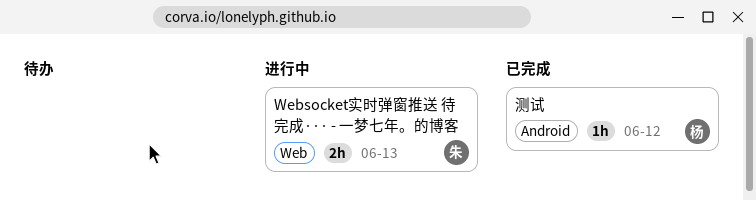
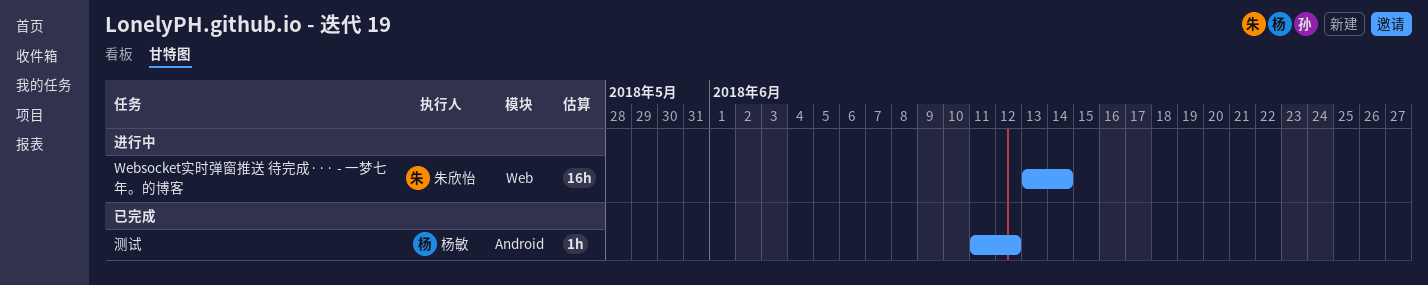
Websocket实时弹窗推送 待完成··· - 一梦七年。的博客, estimate: 2h -> 16h
Websocket实时弹窗推送 待完成··· - 一梦七年。的博客, due: Jun 13 -> Jun 14

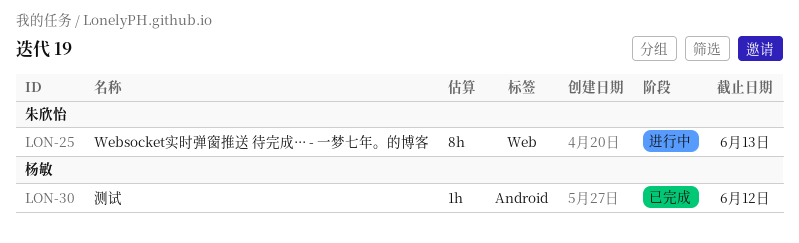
Websocket实时弹窗推送 待完成··· - 一梦七年。的博客, estimate: 16h -> 8h
Websocket实时弹窗推送 待完成··· - 一梦七年。的博客, due: Jun 14 -> Jun 13

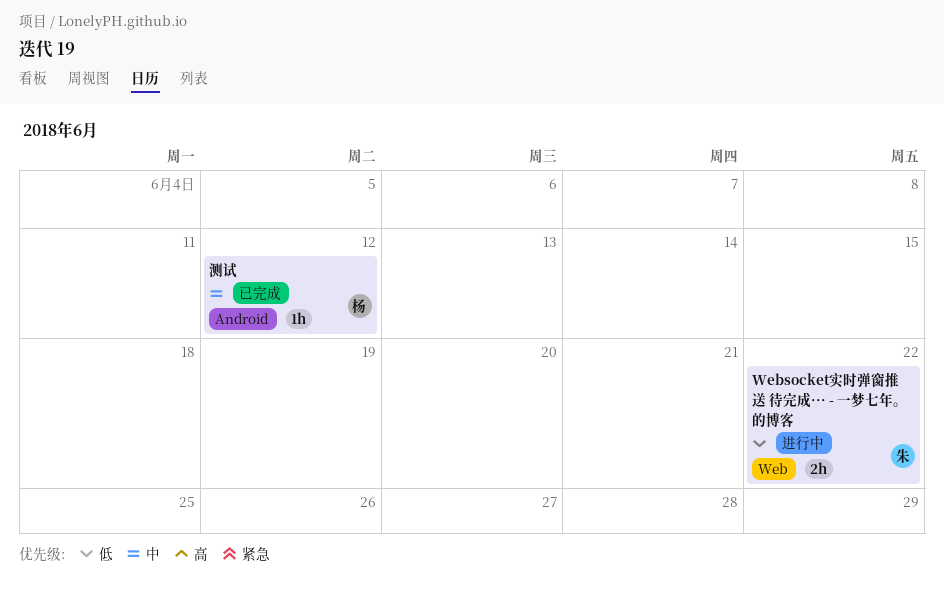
Websocket实时弹窗推送 待完成··· - 一梦七年。的博客, estimate: 8h -> 2h
Websocket实时弹窗推送 待完成··· - 一梦七年。的博客, due: Jun 13 -> Jun 22

